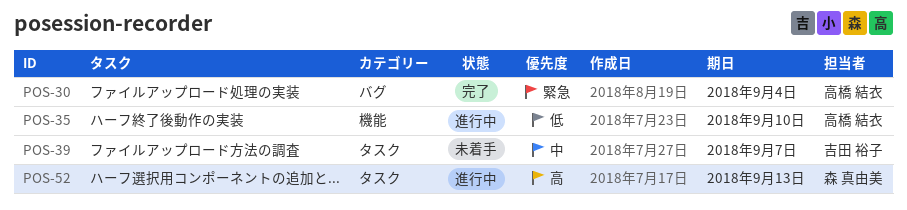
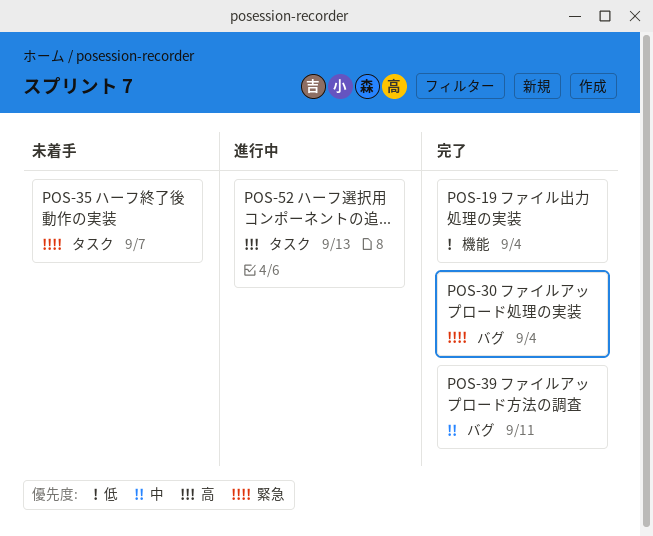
POS-19: none -> present
POS-35, status: 進行中 -> 未着手
POS-35, priority: 低 -> 緊急
POS-35, label: 機能 -> タスク
POS-35, due: Sep 10 -> Sep 7
POS-39, status: 未着手 -> 完了
POS-39, label: タスク -> バグ
POS-39, due: Sep 7 -> Sep 11

